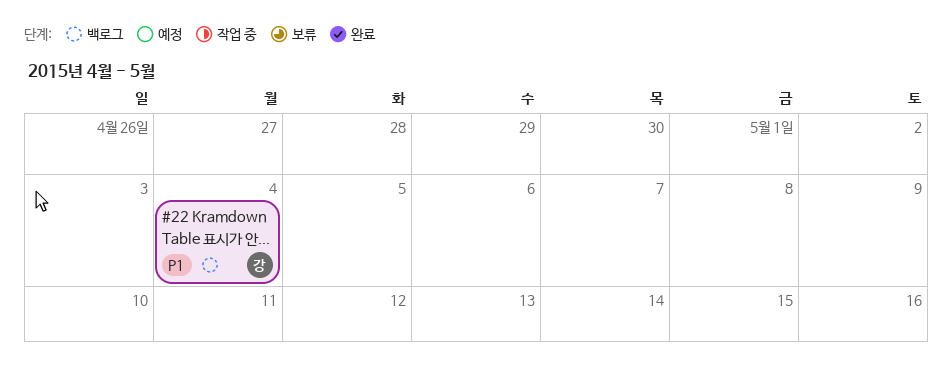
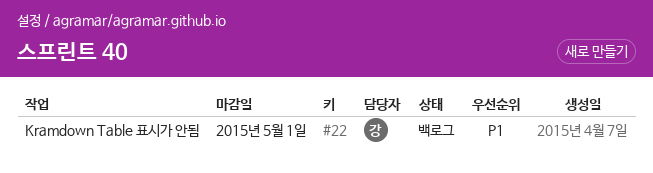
#22, due: May 4 -> May 1

